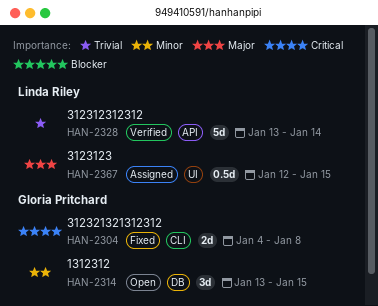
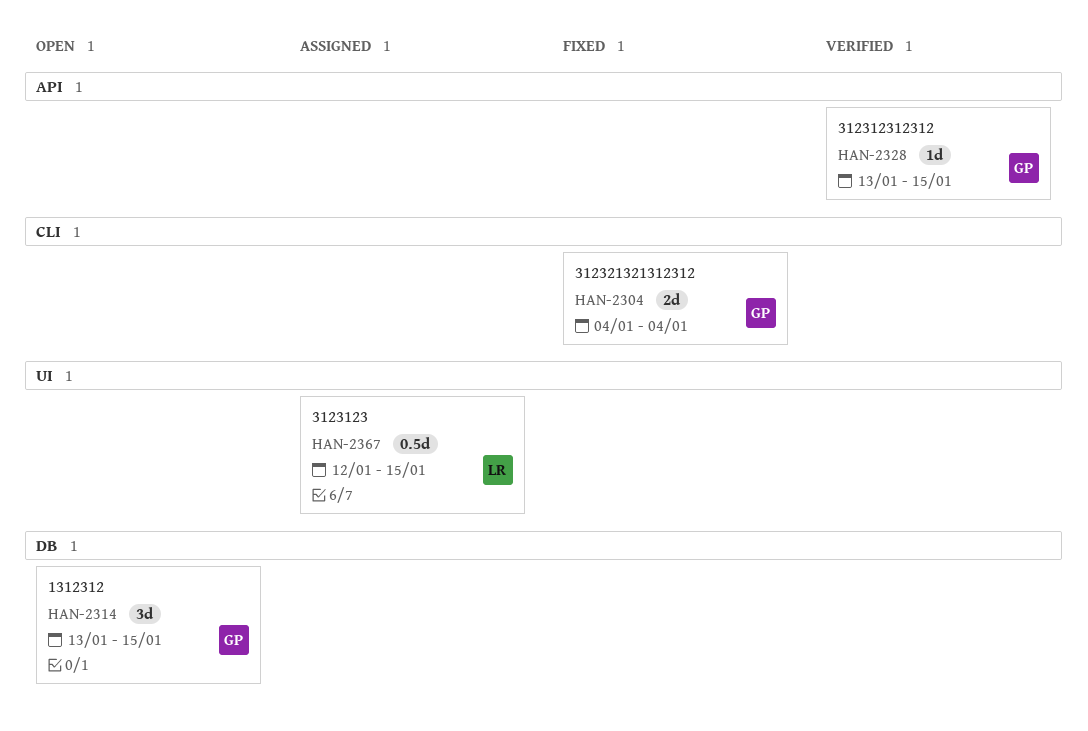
HAN-2304, due: Jan 8 -> Jan 4
HAN-2328, owner: Linda Riley -> Gloria Pritchard
HAN-2328, estimate: 5d -> 1d
HAN-2328, due: Jan 14 -> Jan 15

